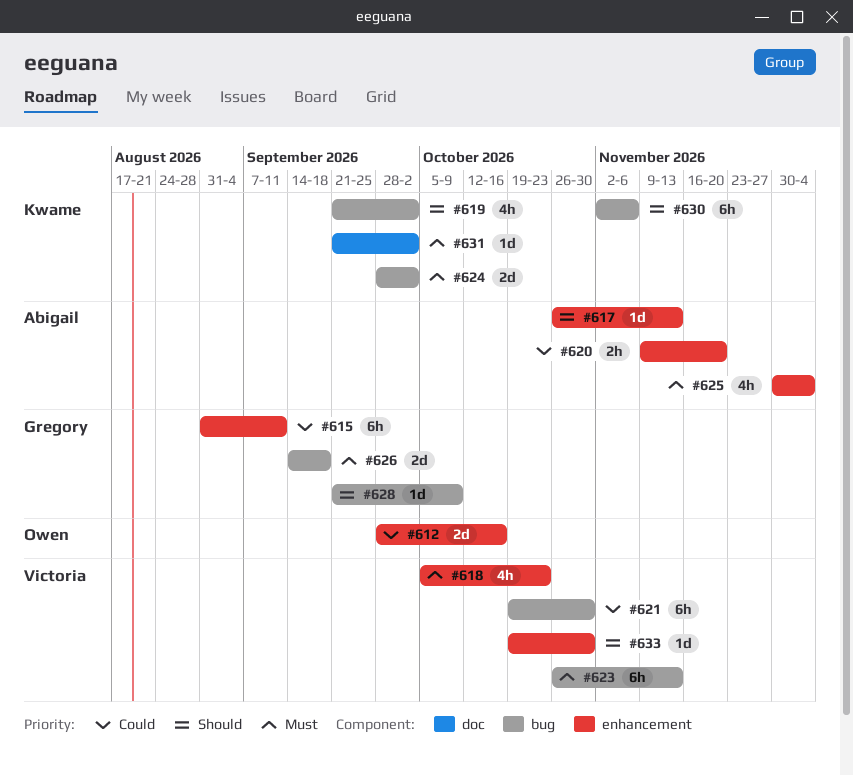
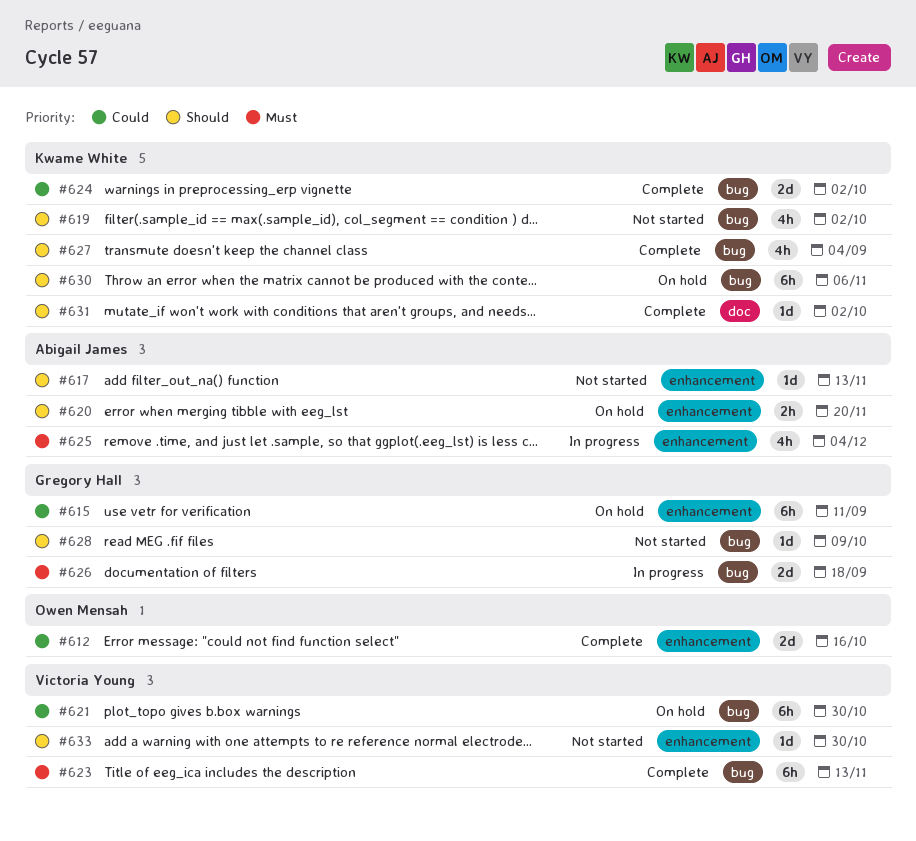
#618: present -> none
#620, priority: Could -> Should
#624, priority: Must -> Could
#627: none -> present
#631, priority: Must -> Should

